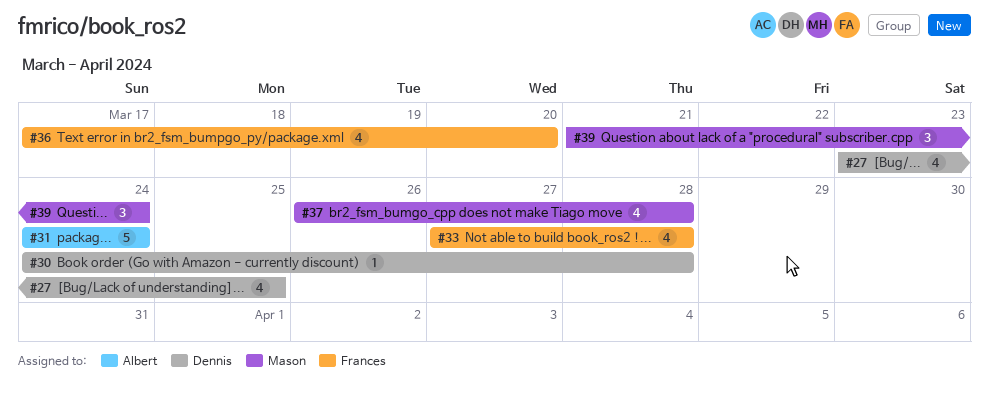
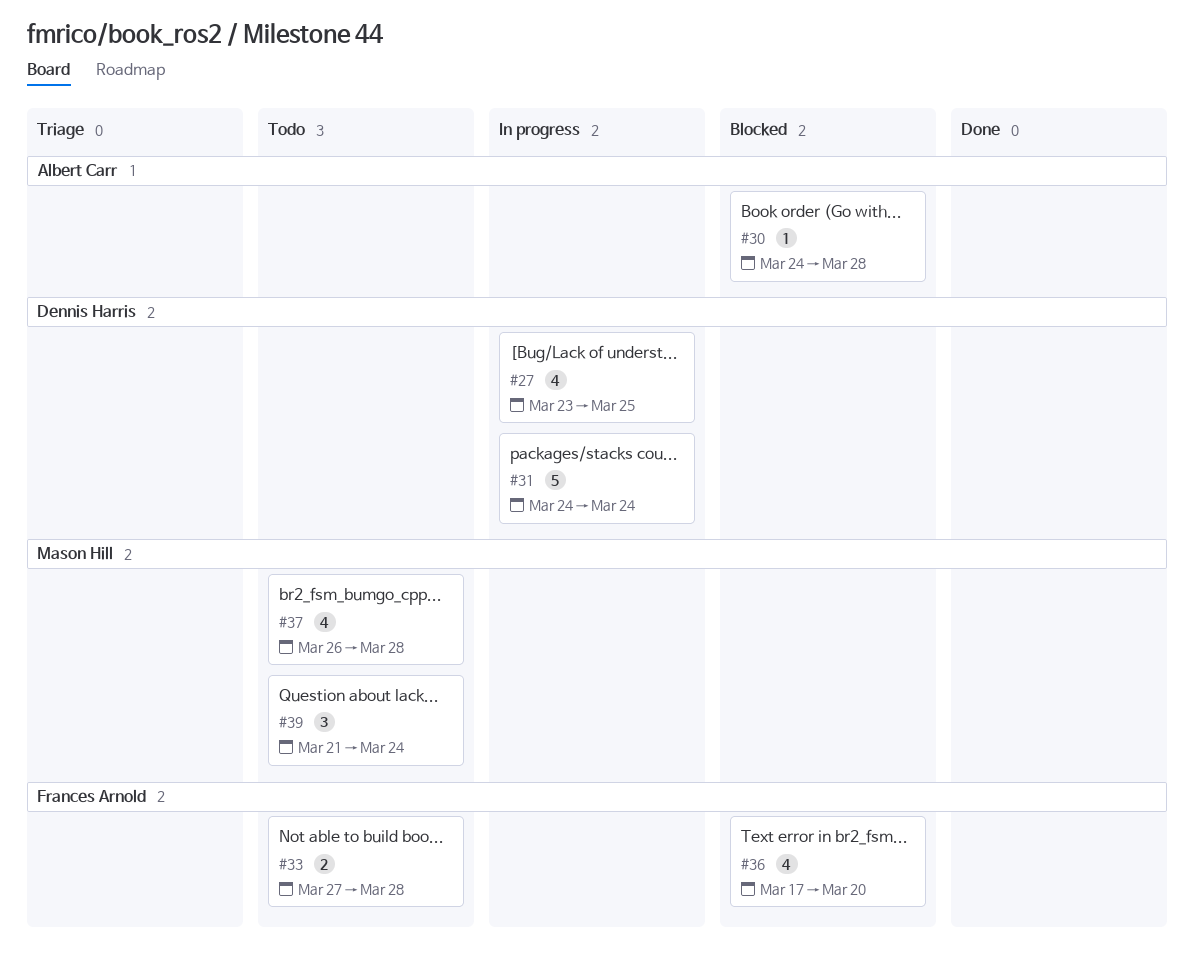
#30, owner: Dennis Harris -> Albert Carr
#31, owner: Albert Carr -> Dennis Harris
#33, estimate: 4 -> 2

